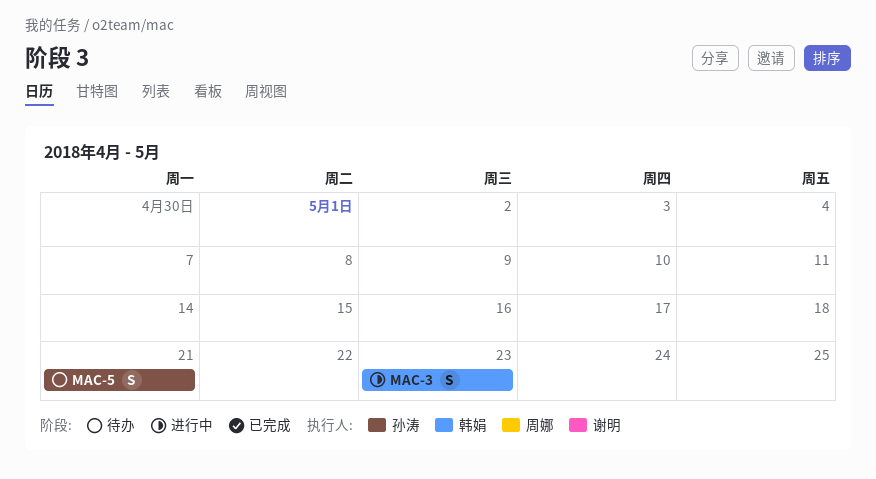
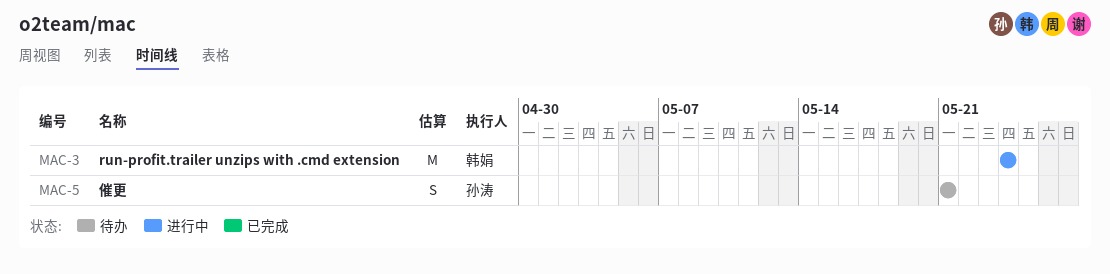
MAC-3, estimate: S -> M
MAC-3, start: May 23 -> May 24
MAC-3, due: May 23 -> May 24

